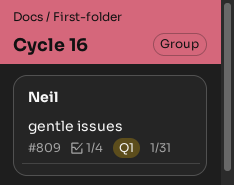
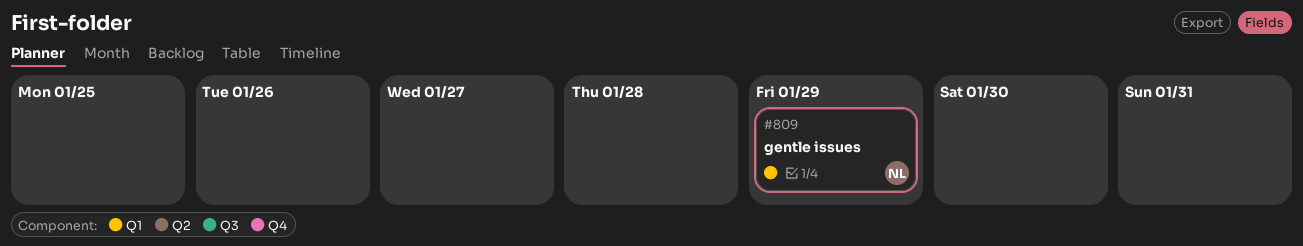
#809, due: Jan 31 -> Jan 29

